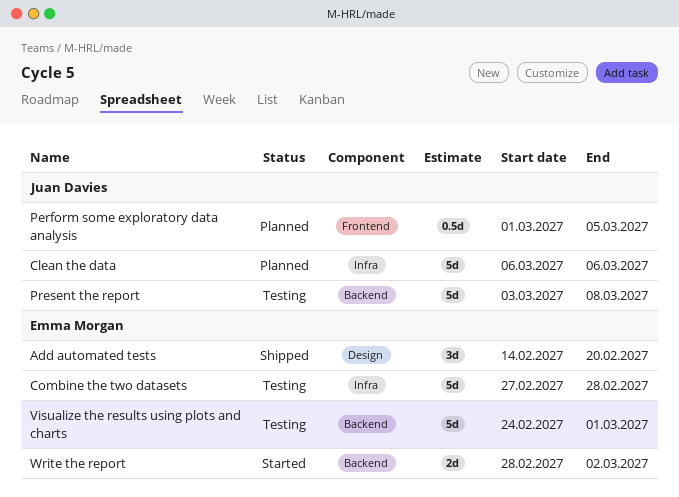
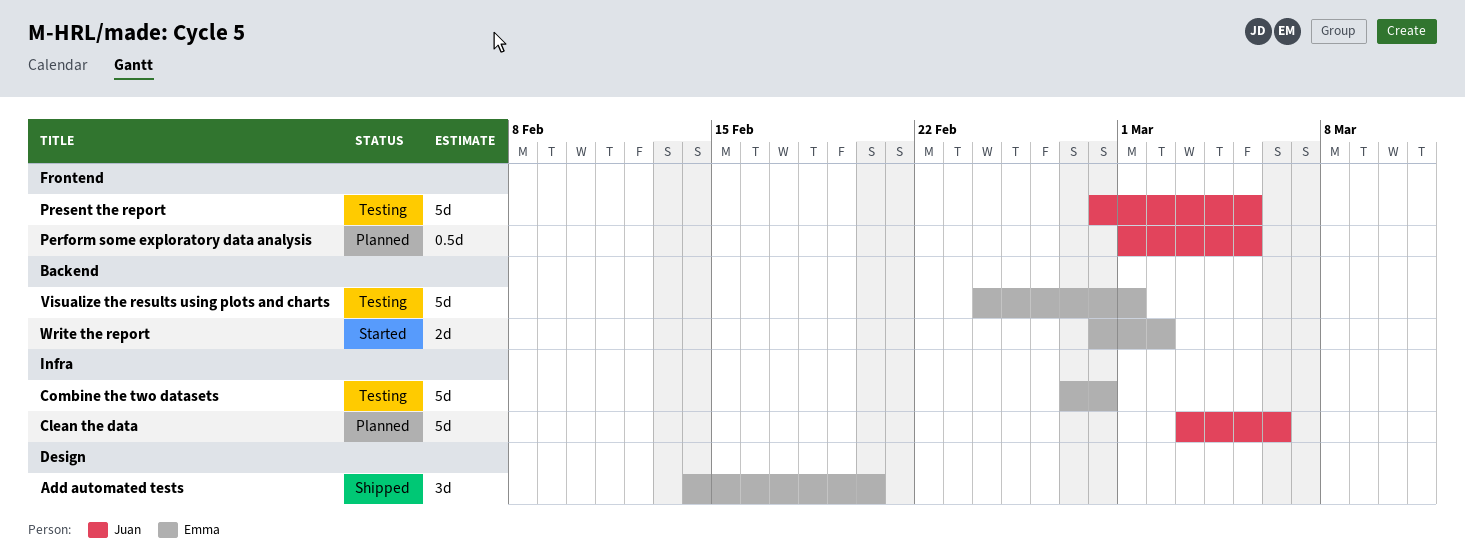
Clean the data, start: Mar 6 -> Mar 3
Present the report, label: Backend -> Frontend
Present the report, start: Mar 3 -> Feb 28
Present the report, due: Mar 8 -> Mar 5

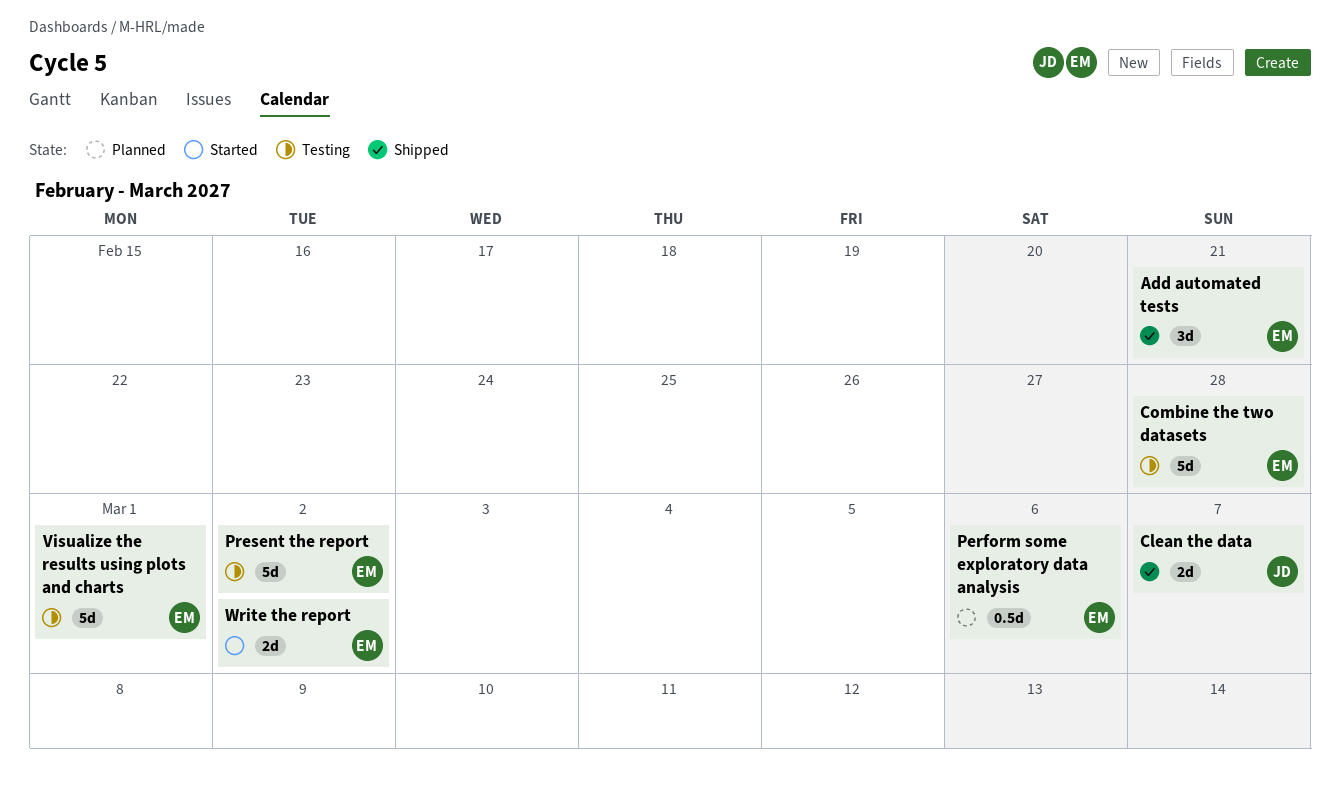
Add automated tests, due: Feb 20 -> Feb 21
Clean the data, status: Planned -> Shipped
Clean the data, estimate: 5d -> 2d
Clean the data, due: Mar 6 -> Mar 7
Perform some exploratory data analysis, owner: Juan -> Emma
Perform some exploratory data analysis, due: Mar 5 -> Mar 6
Present the report, owner: Juan -> Emma
Present the report, due: Mar 5 -> Mar 2

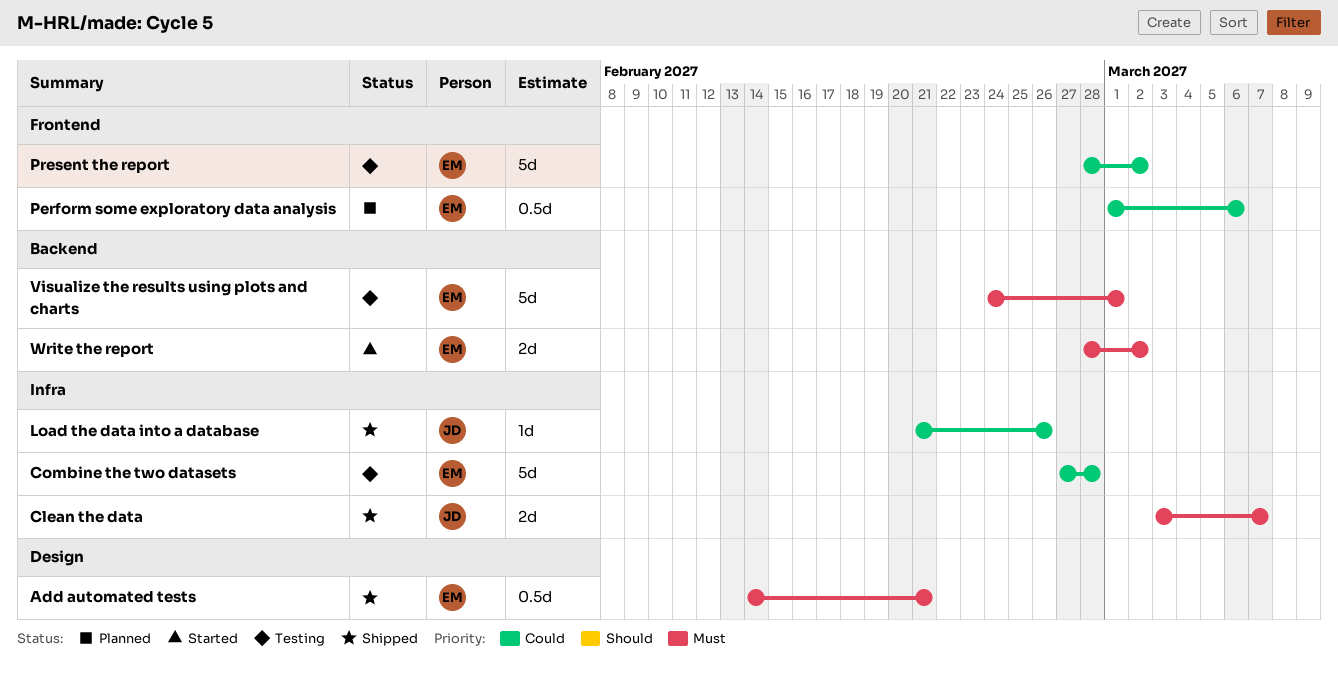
Add automated tests, estimate: 3d -> 0.5d
Load the data into a database: none -> present

